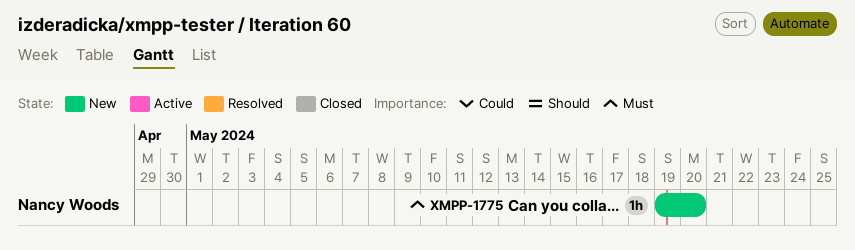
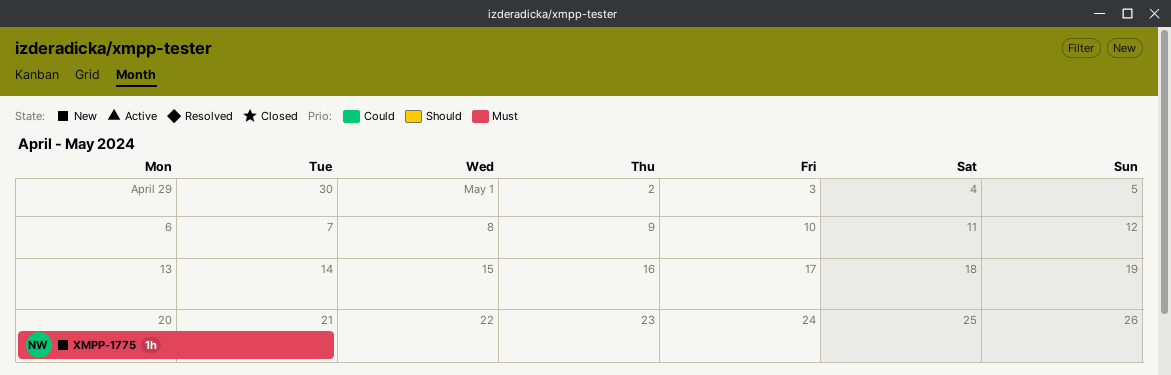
XMPP-1775, start: May 19 -> May 20
XMPP-1775, due: May 20 -> May 21

